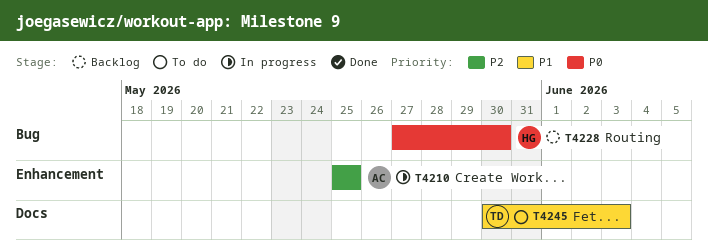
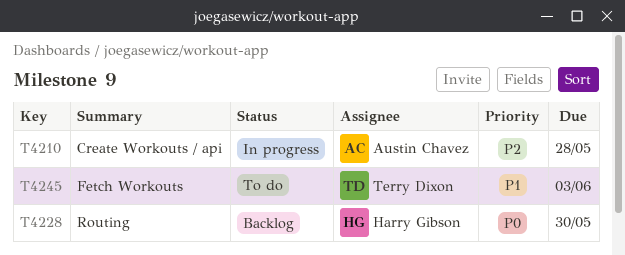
T4210, due: May 25 -> May 28

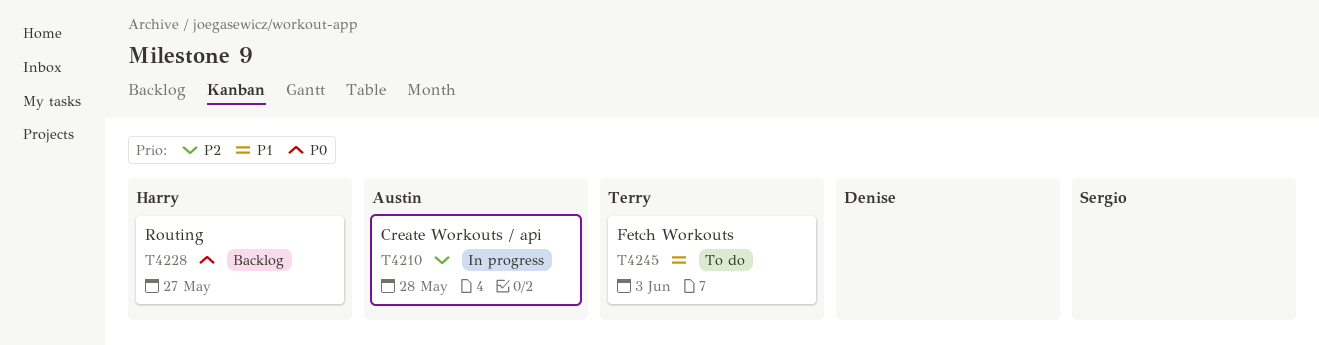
T4228, due: May 30 -> May 27

